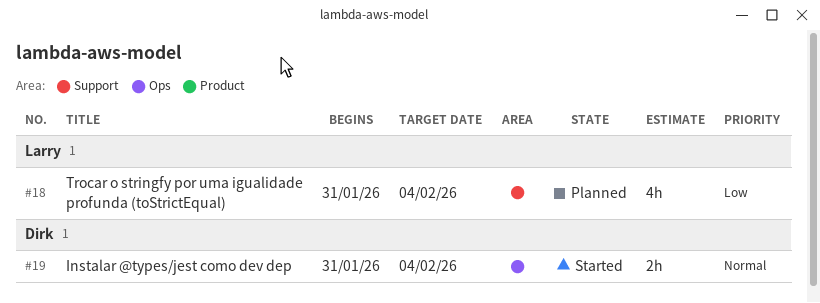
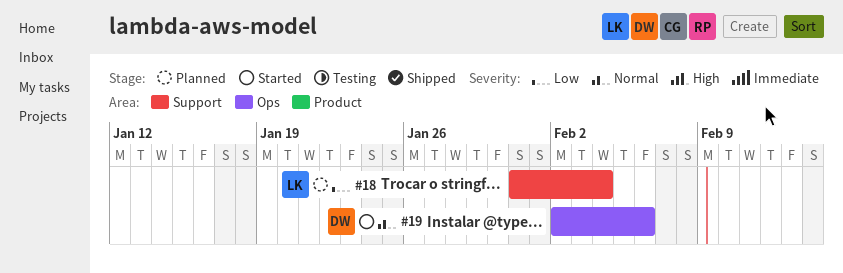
#19, start: Jan 31 -> Feb 2
#19, due: Feb 4 -> Feb 6

